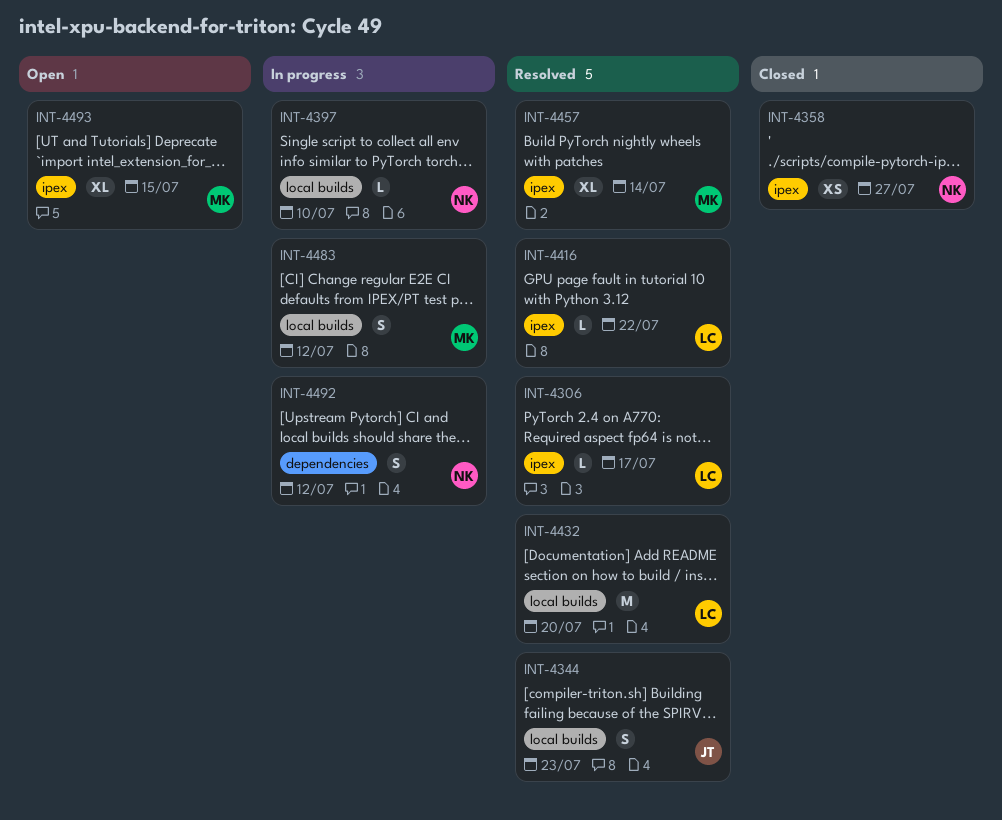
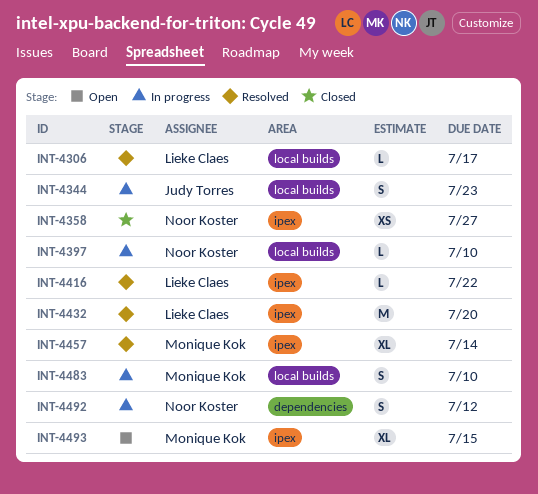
INT-4306, label: ipex -> local builds
INT-4344, status: Resolved -> In progress
INT-4432, label: local builds -> ipex
INT-4483, due: Jul 12 -> Jul 10

